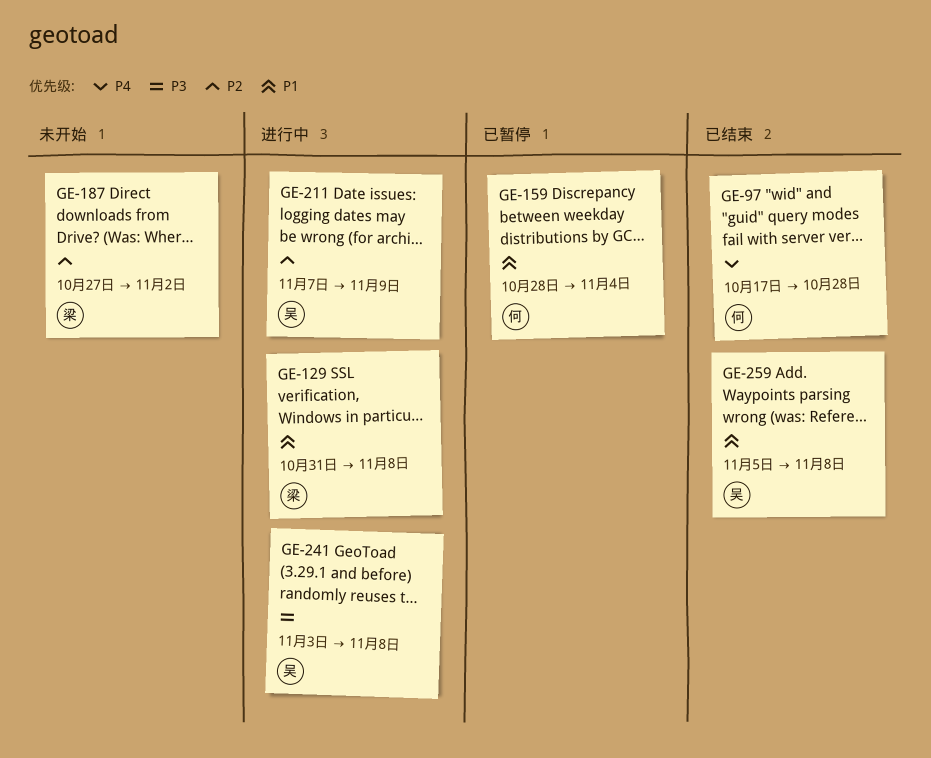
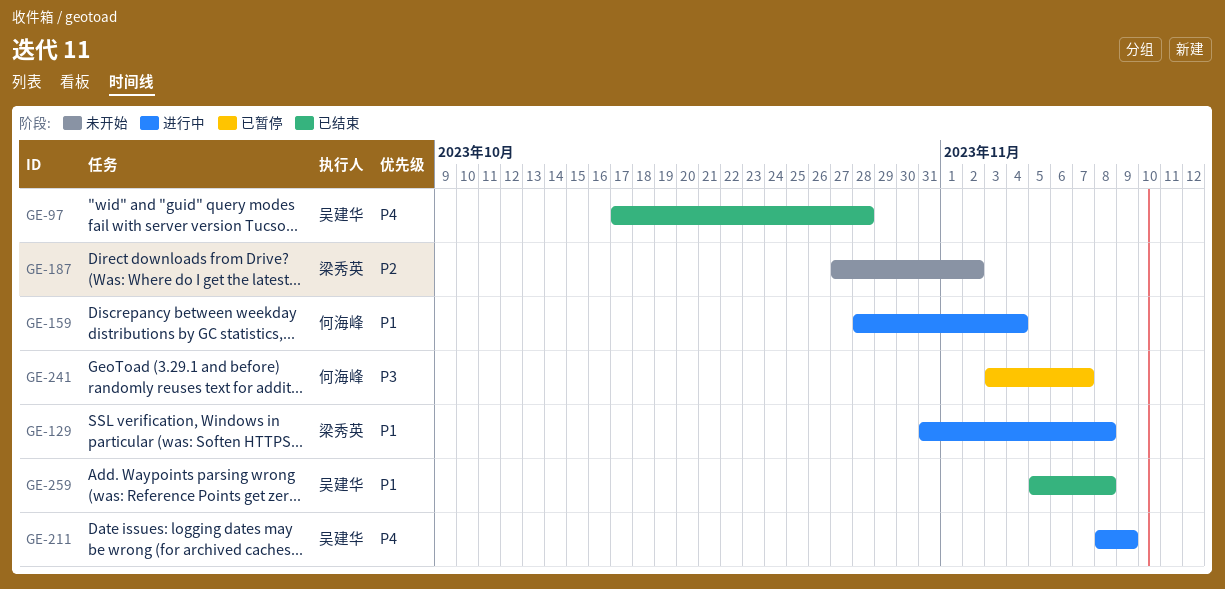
GE-97, owner: 何海峰 -> 吴建华
GE-159, status: 已暂停 -> 进行中
GE-211, priority: P2 -> P4
GE-211, start: Nov 7 -> Nov 8
GE-241, status: 进行中 -> 已暂停
GE-241, owner: 吴建华 -> 何海峰
GE-241, due: Nov 8 -> Nov 7

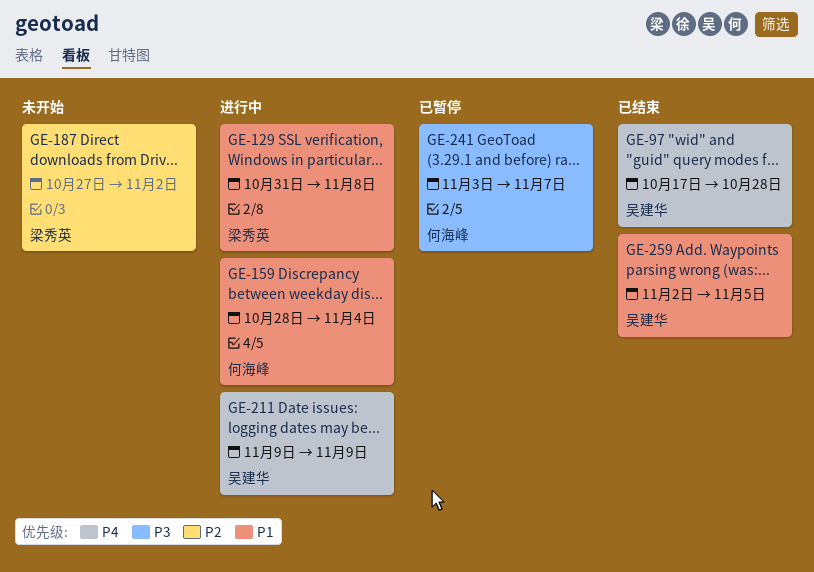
GE-211, start: Nov 8 -> Nov 9
GE-259, start: Nov 5 -> Nov 2
GE-259, due: Nov 8 -> Nov 5

